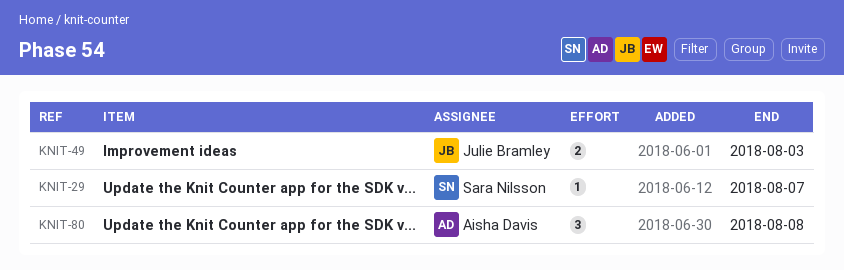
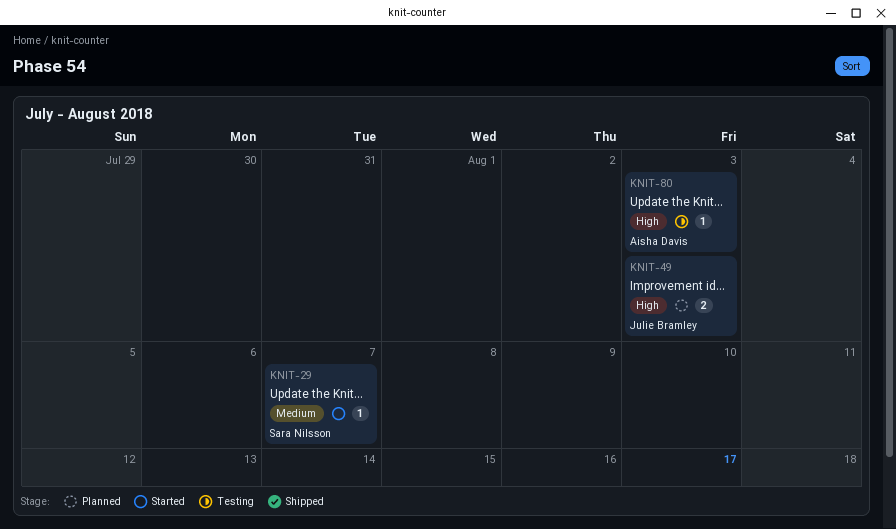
KNIT-80, estimate: 3 -> 1
KNIT-80, due: Aug 8 -> Aug 3

